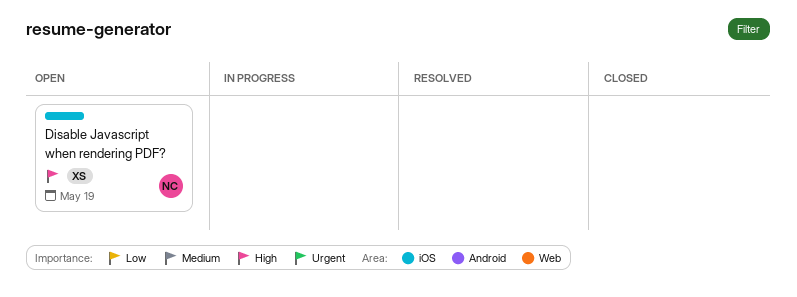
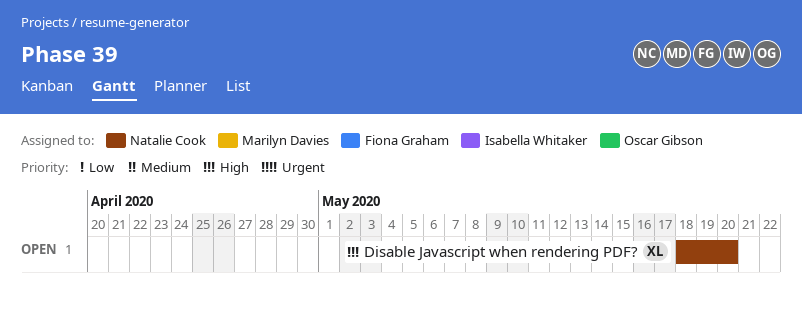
Disable Javascript when rendering PDF?, estimate: XS -> XL
Disable Javascript when rendering PDF?, due: May 19 -> May 20

